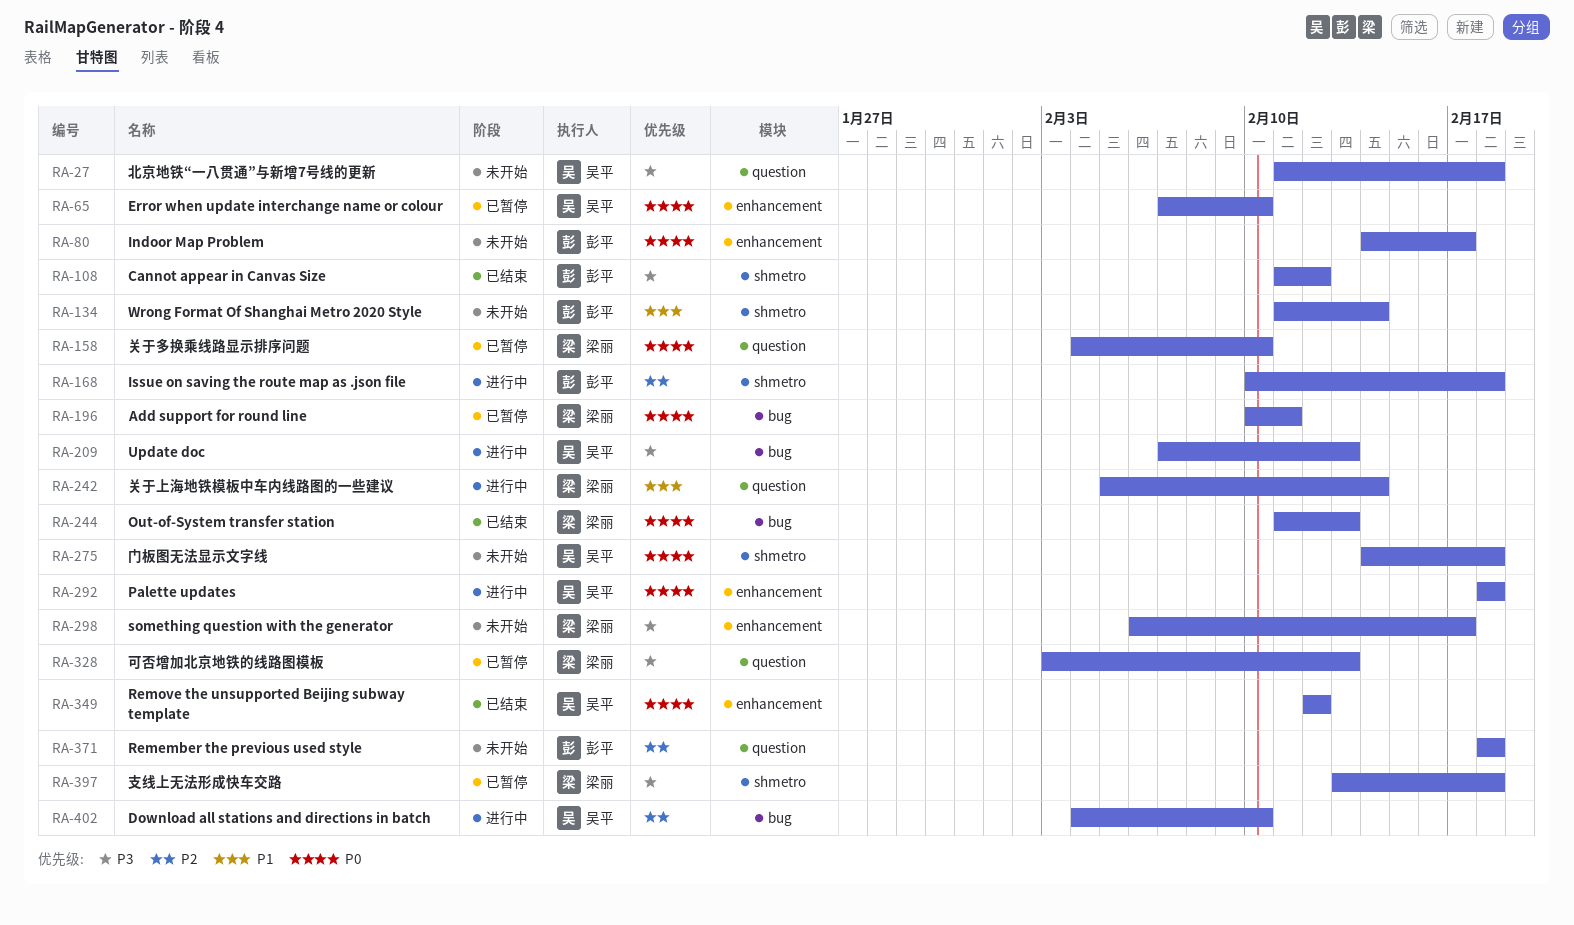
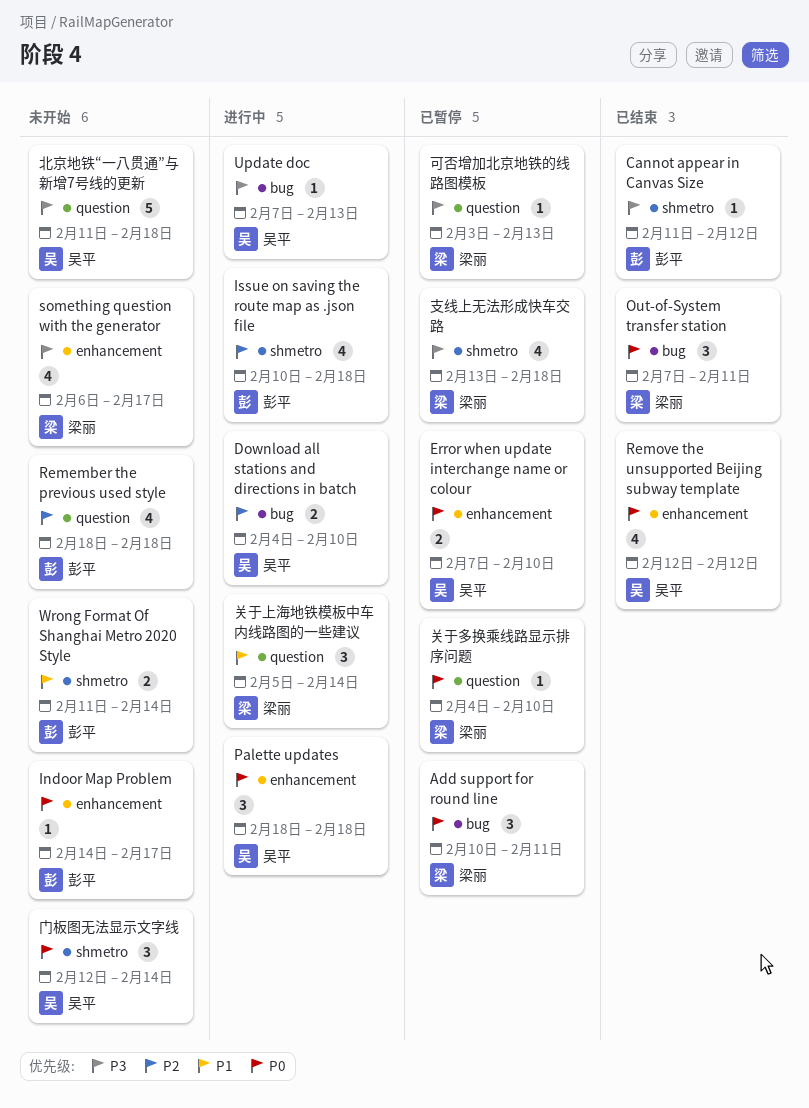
Out-of-System transfer station, start: Feb 11 -> Feb 7
Out-of-System transfer station, due: Feb 13 -> Feb 11
门板图无法显示文字线, start: Feb 14 -> Feb 12
门板图无法显示文字线, due: Feb 18 -> Feb 14

